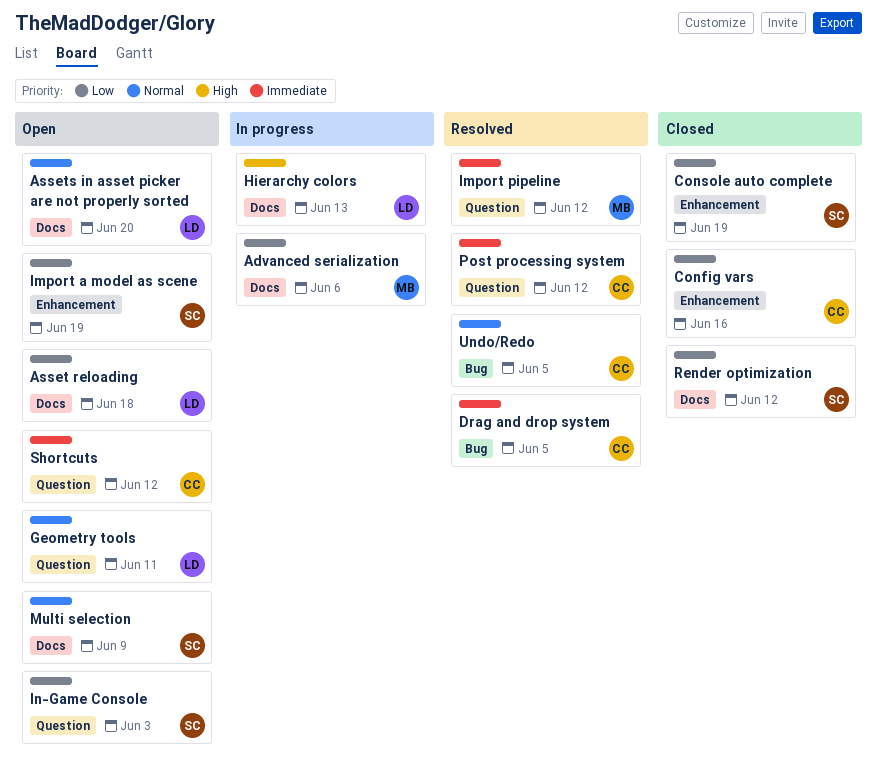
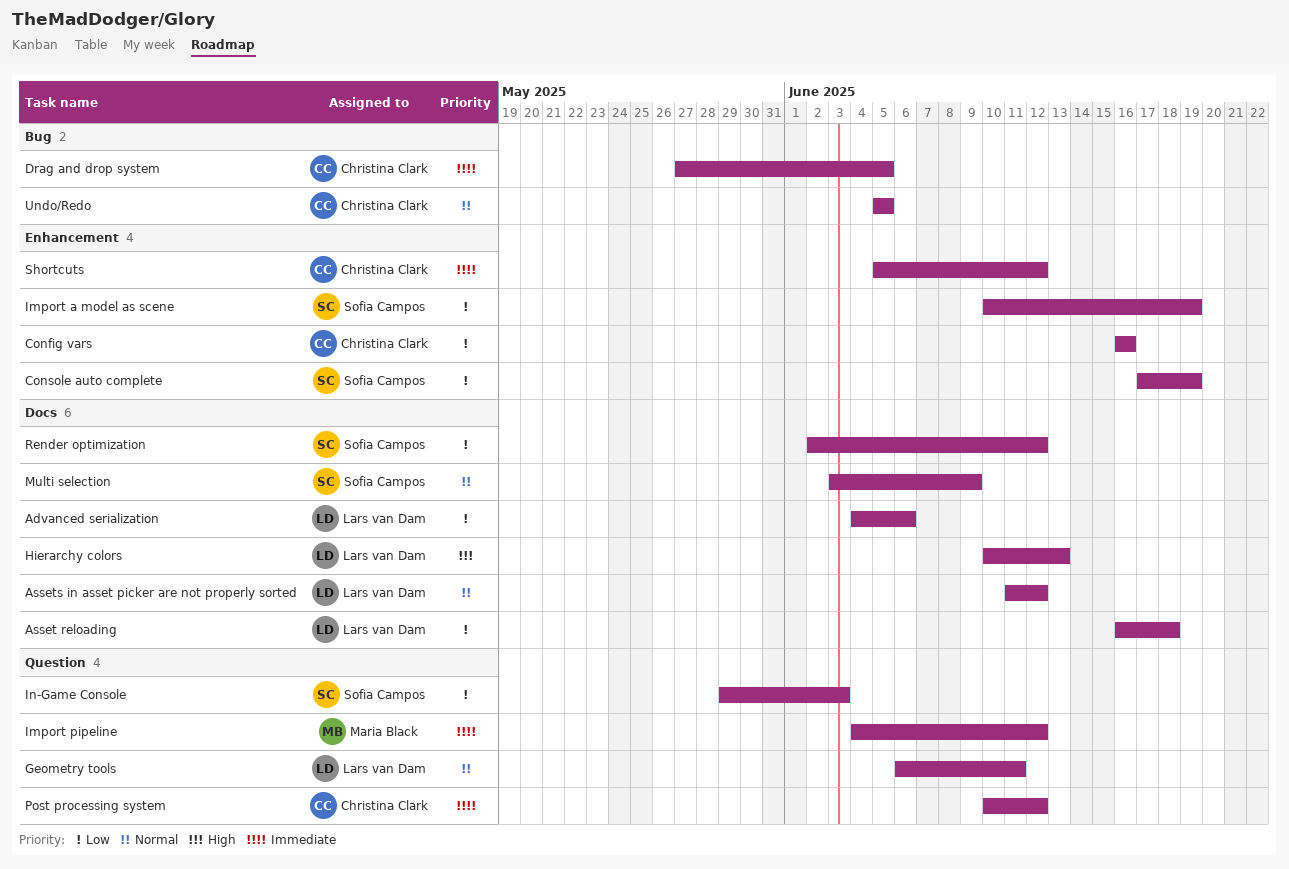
Advanced serialization, owner: Maria Black -> Lars van Dam
Assets in asset picker are not properly sorted, due: Jun 20 -> Jun 12
Shortcuts, label: Question -> Enhancement

